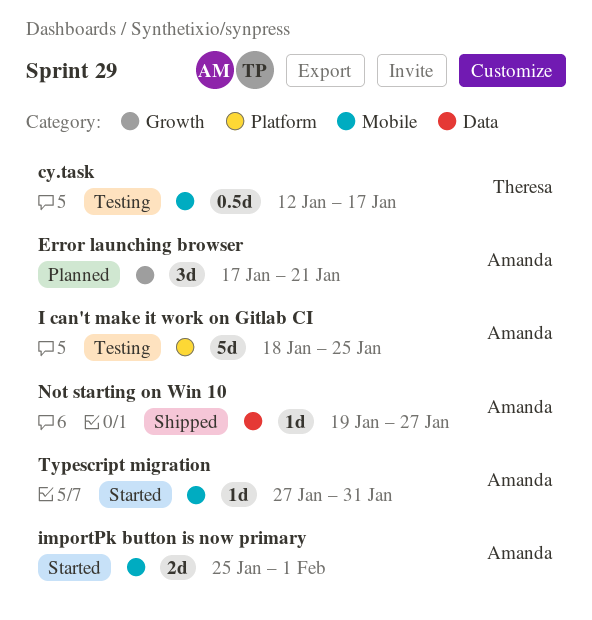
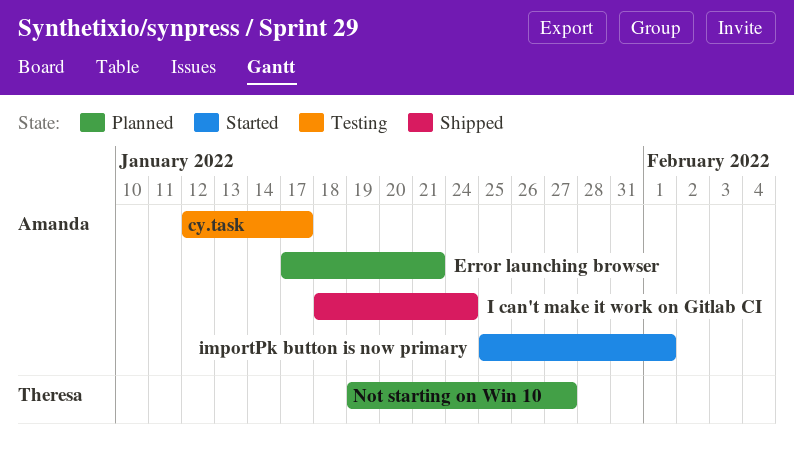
cy.task, owner: Theresa -> Amanda
I can't make it work on Gitlab CI, status: Testing -> Shipped
I can't make it work on Gitlab CI, due: Jan 25 -> Jan 24
Not starting on Win 10, status: Shipped -> Planned
Not starting on Win 10, owner: Amanda -> Theresa
Typescript migration: present -> none

